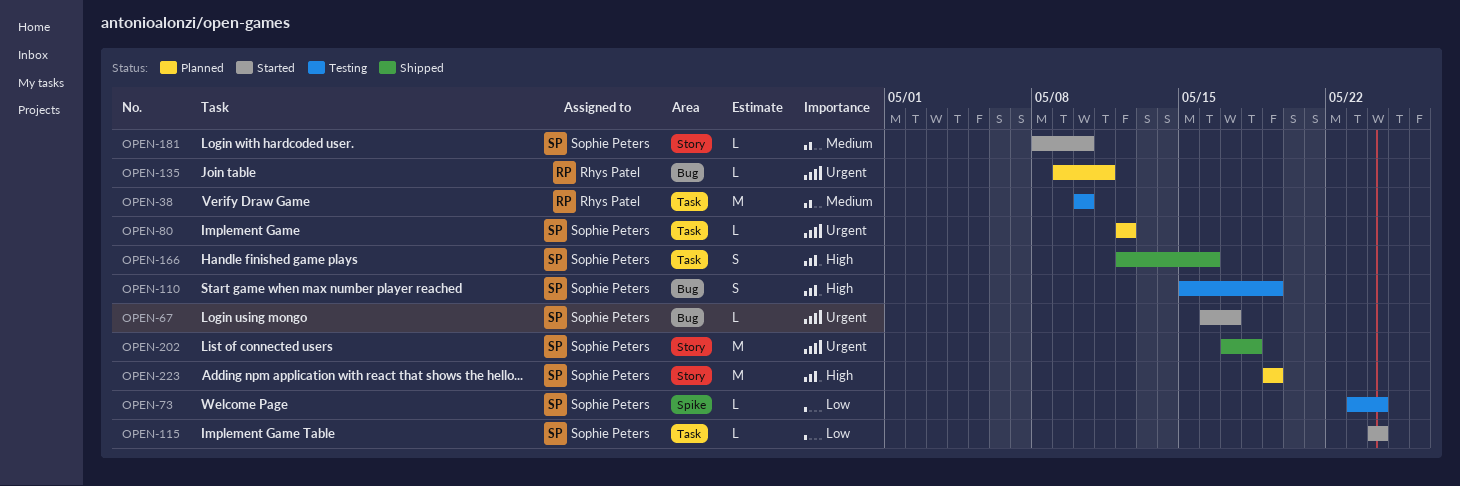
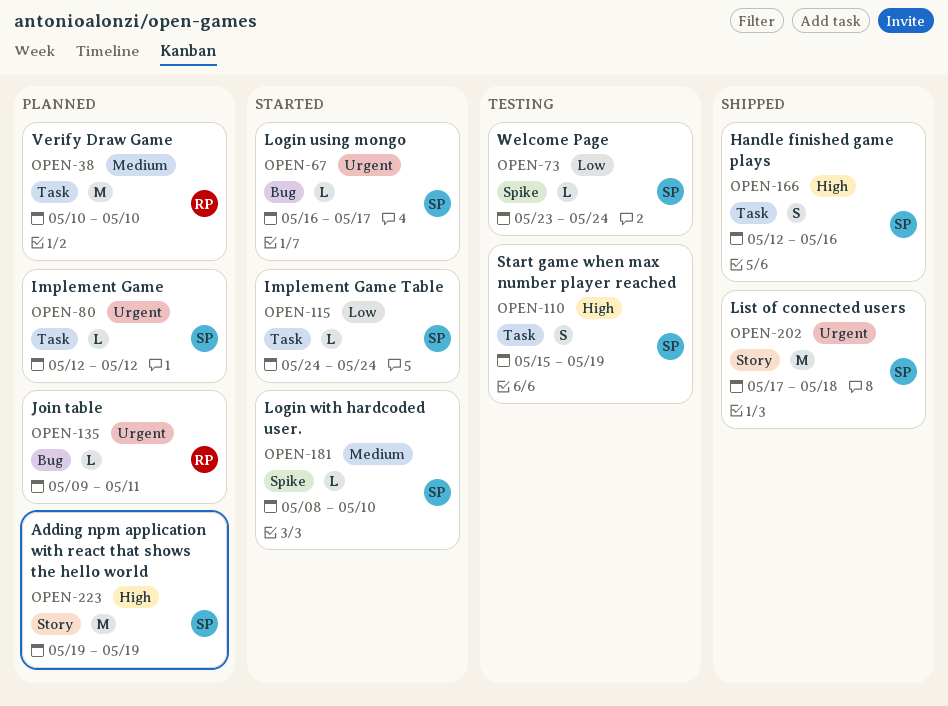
OPEN-38, status: Testing -> Planned
OPEN-110, label: Bug -> Task
OPEN-181, label: Story -> Spike

